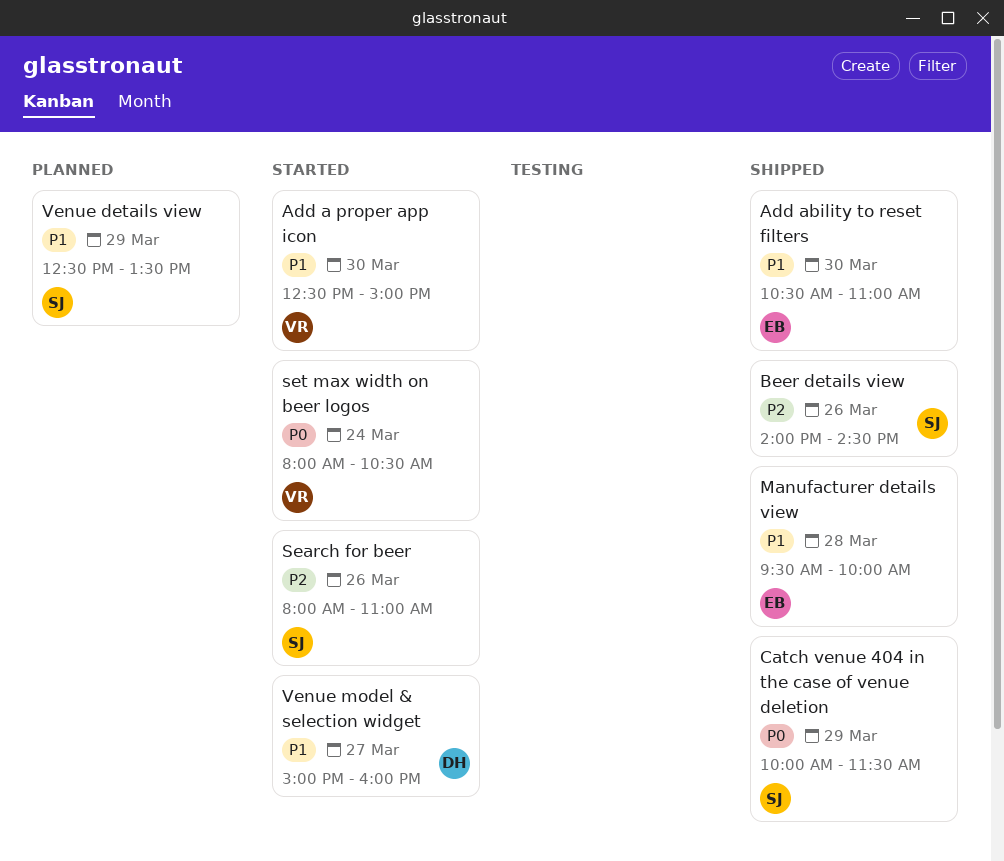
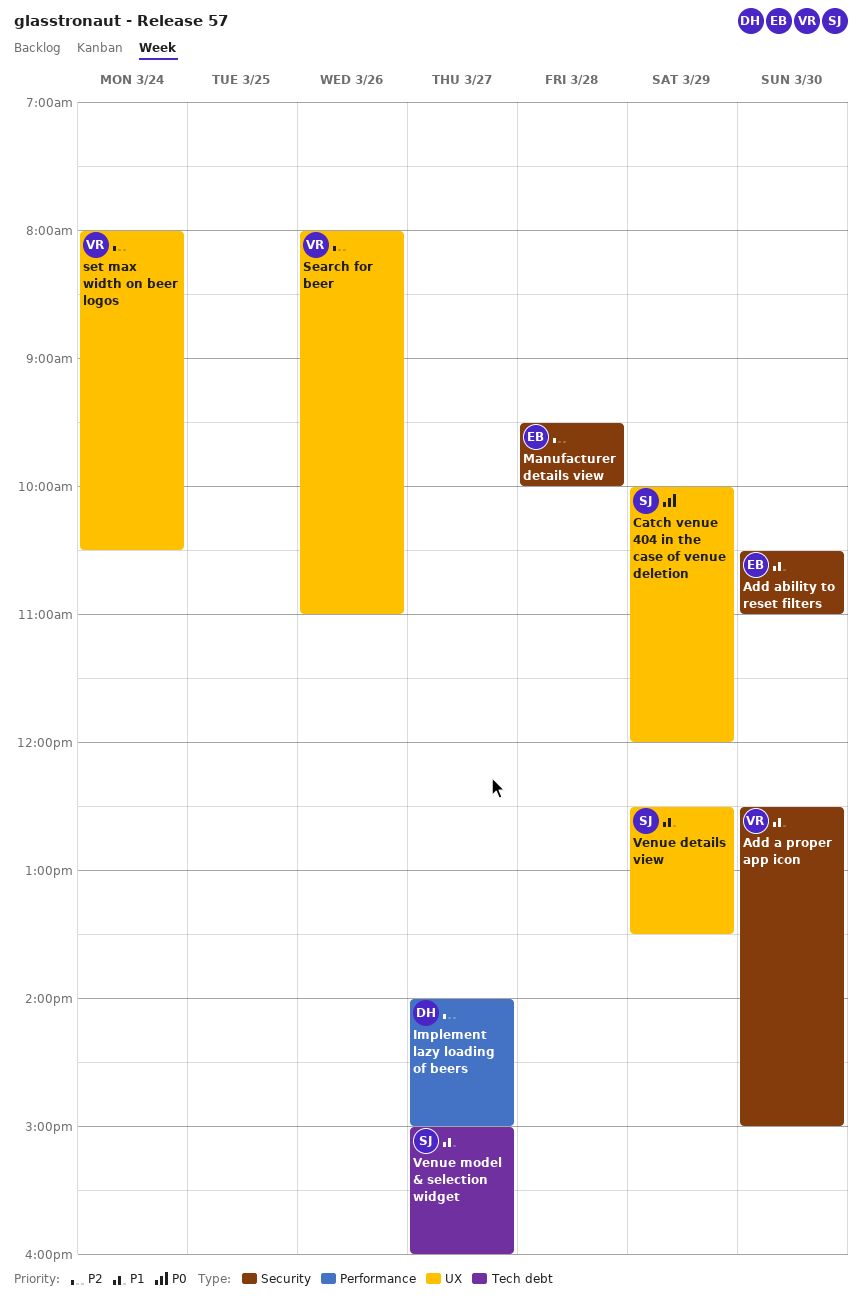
Beer details view: present -> none
Catch venue 404 in the case of venue deletion, ends: 11:30 -> 12:00
Implement lazy loading of beers: none -> present
Manufacturer details view, priority: P1 -> P2
Search for beer, owner: SJ -> VR
set max width on beer logos, priority: P0 -> P2
Venue model & selection widget, owner: DH -> SJ

